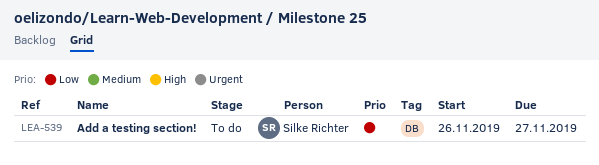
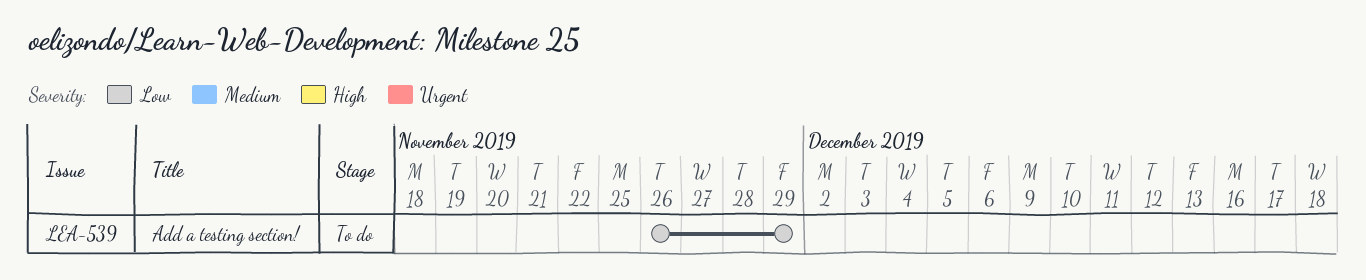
LEA-539, due: Nov 27 -> Nov 29

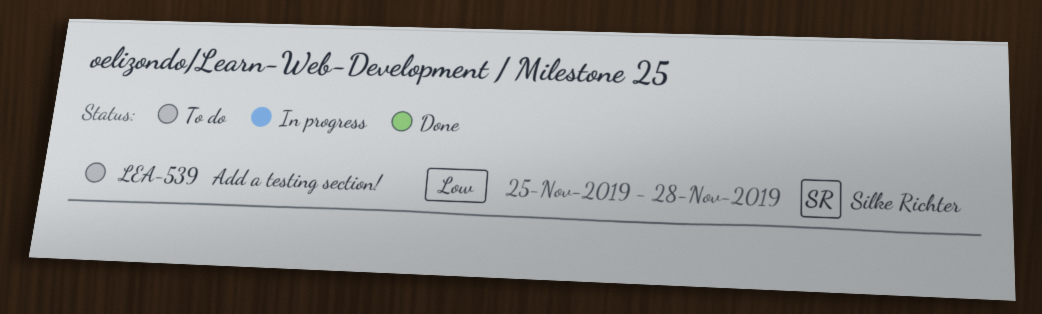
LEA-539, start: Nov 26 -> Nov 25
LEA-539, due: Nov 29 -> Nov 28

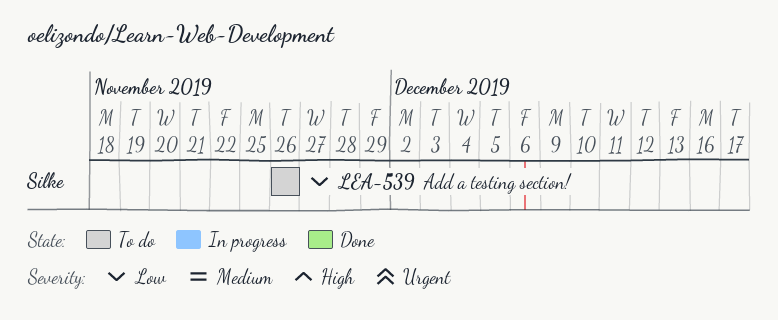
LEA-539, start: Nov 25 -> Nov 26
LEA-539, due: Nov 28 -> Nov 26

